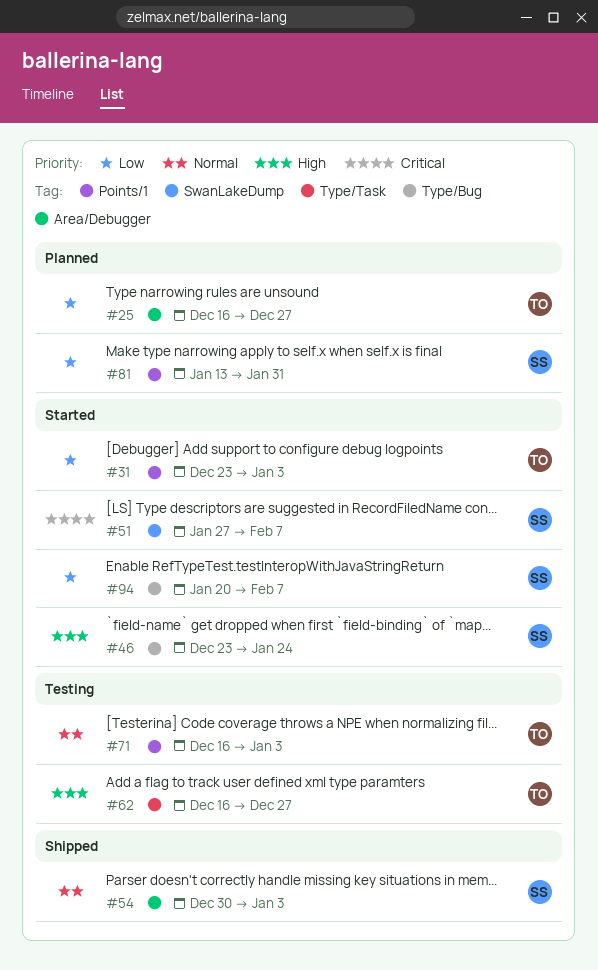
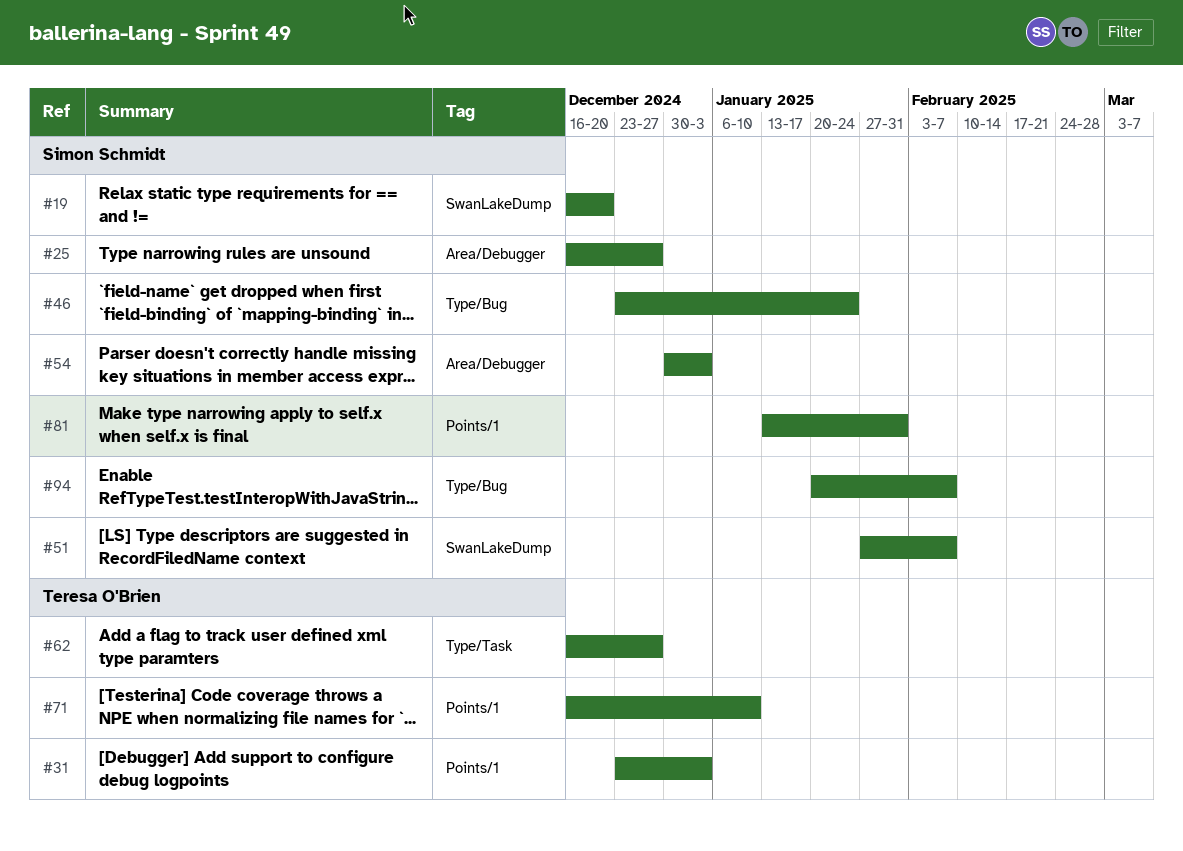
#19: none -> present
#25, owner: Teresa O'Brien -> Simon Schmidt
#71, due: Jan 3 -> Jan 10

